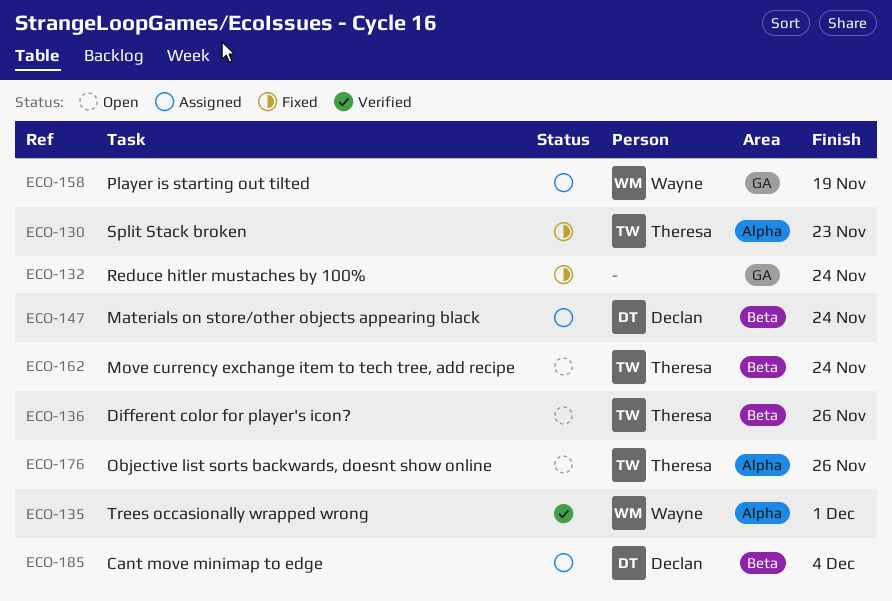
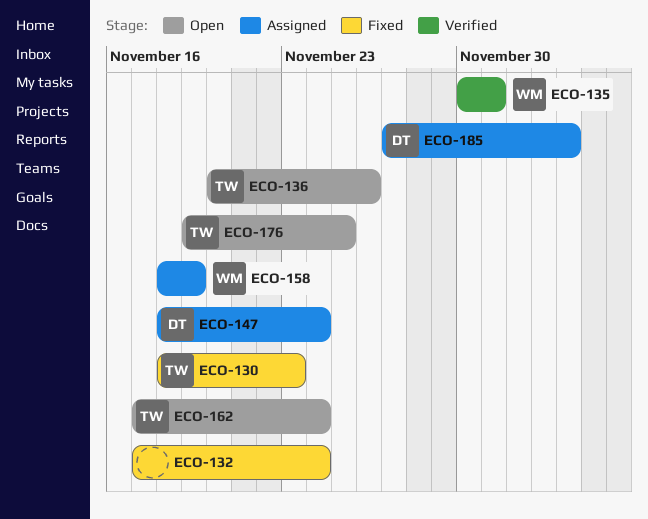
ECO-176, due: Nov 26 -> Nov 25

